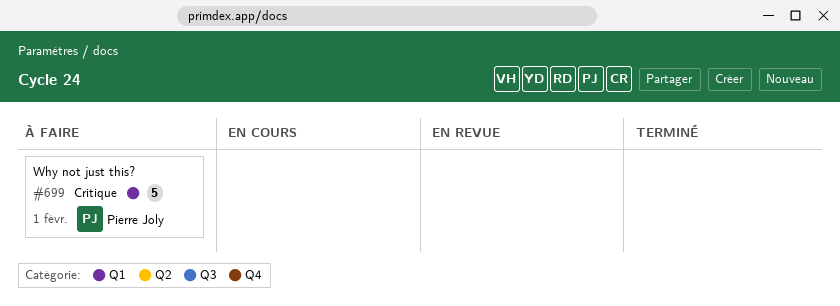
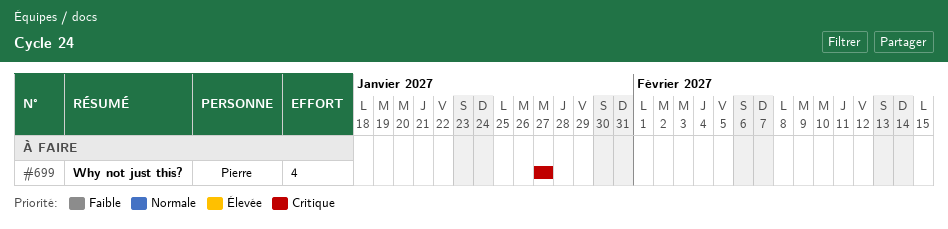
#699, estimate: 5 -> 4
#699, due: Feb 1 -> Jan 27

